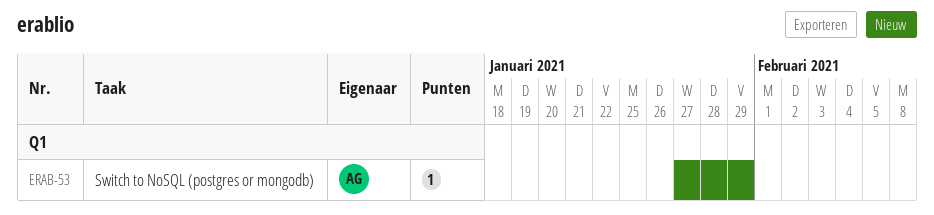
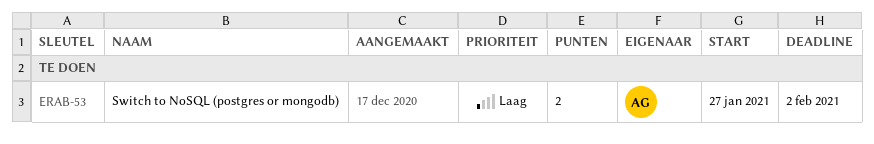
ERAB-53, estimate: 1 -> 2
ERAB-53, due: Jan 29 -> Feb 2

